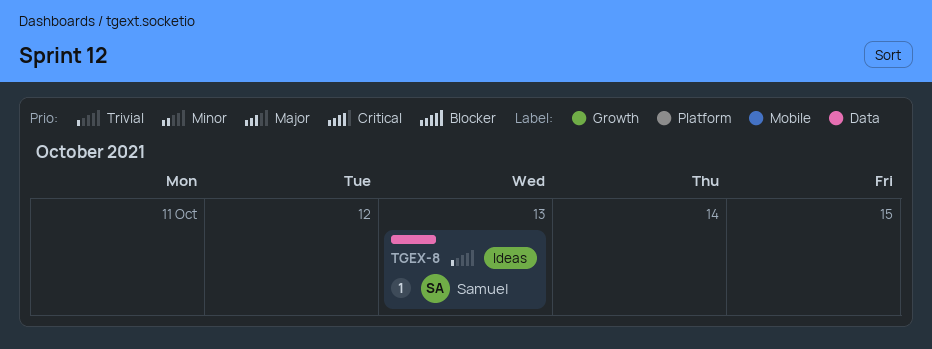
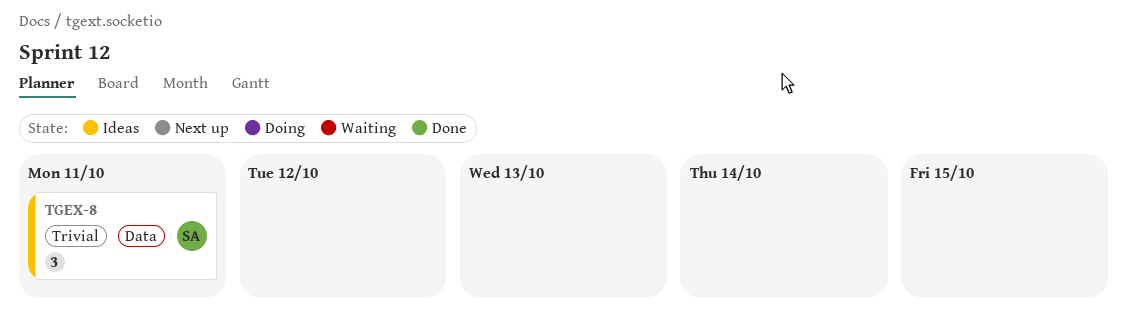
TGEX-8, estimate: 1 -> 3
TGEX-8, due: Oct 13 -> Oct 11

